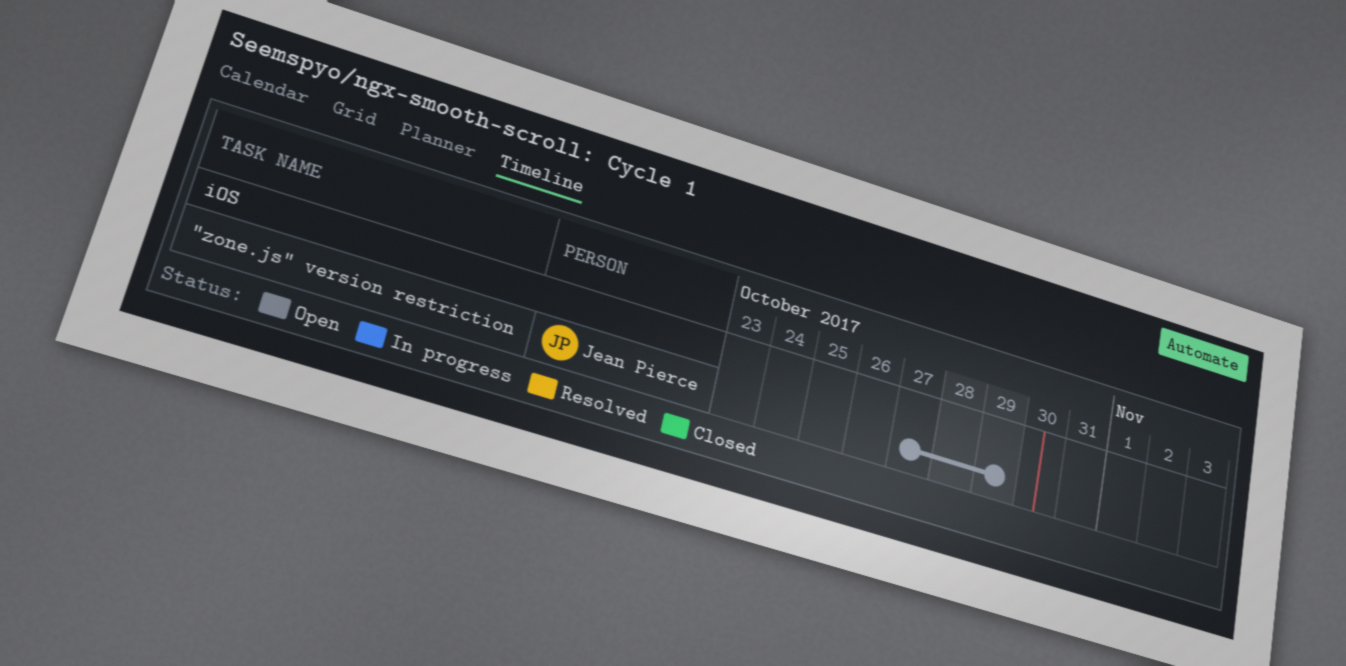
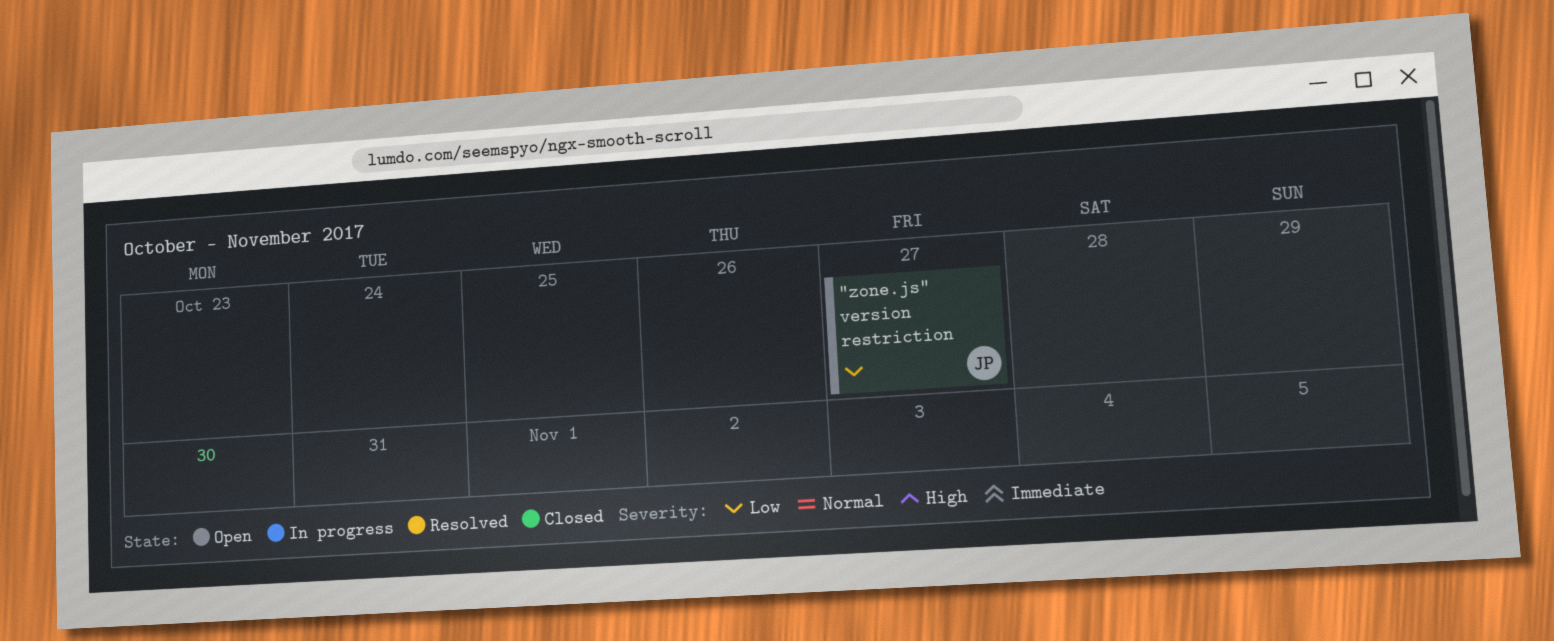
"zone.js" version restriction, due: Oct 29 -> Oct 27

